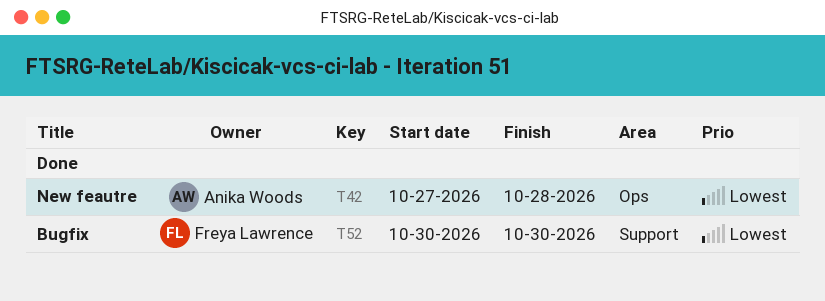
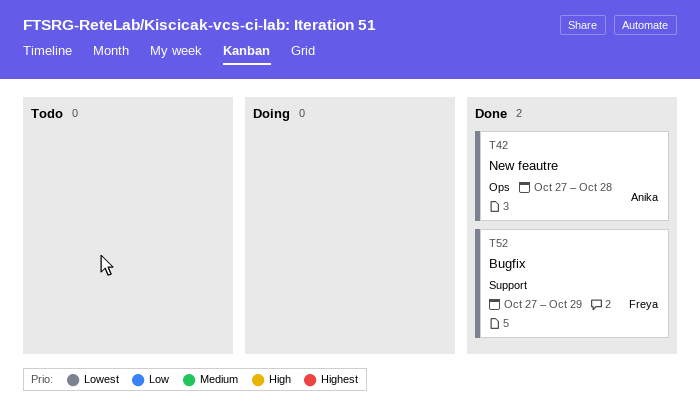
T52, start: Oct 30 -> Oct 27
T52, due: Oct 30 -> Oct 29

